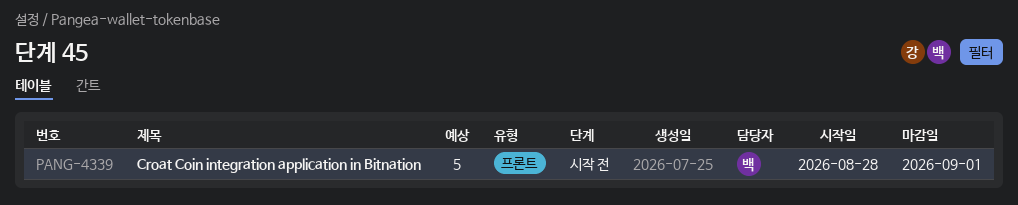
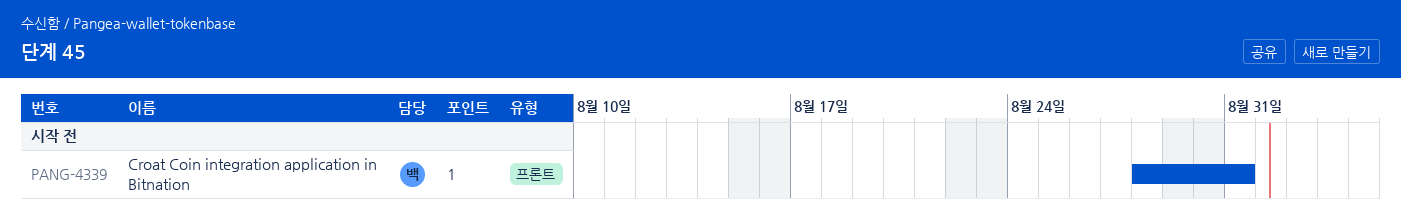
PANG-4339, estimate: 5 -> 1
PANG-4339, due: Sep 1 -> Aug 31

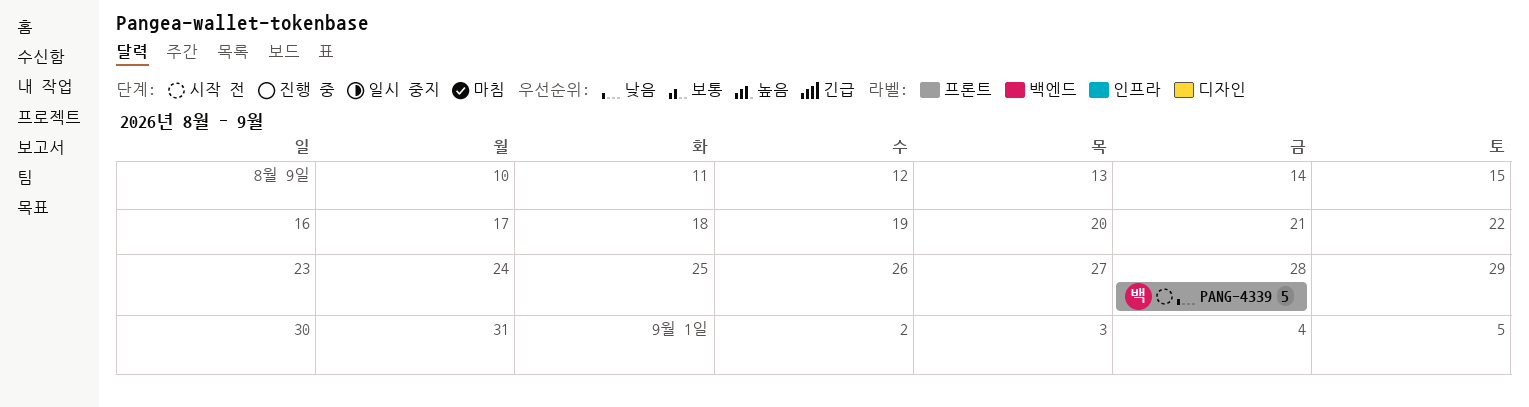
PANG-4339, estimate: 1 -> 5
PANG-4339, due: Aug 31 -> Aug 28

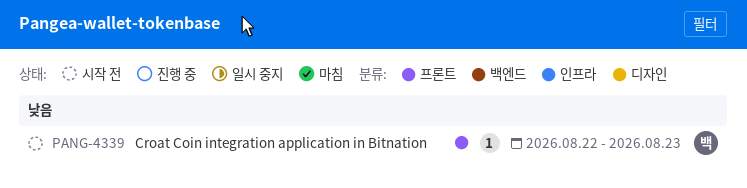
PANG-4339, estimate: 5 -> 1
PANG-4339, start: Aug 28 -> Aug 22
PANG-4339, due: Aug 28 -> Aug 23

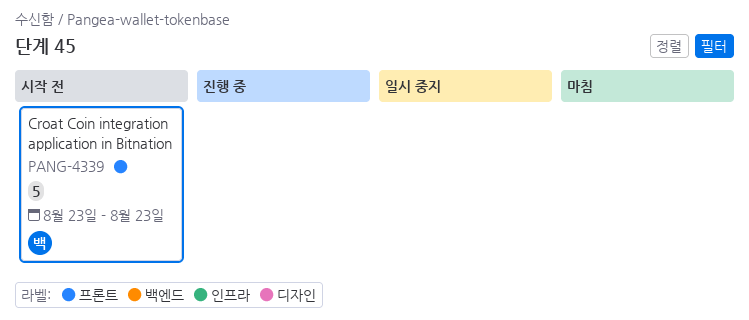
PANG-4339, estimate: 1 -> 5
PANG-4339, start: Aug 22 -> Aug 23

